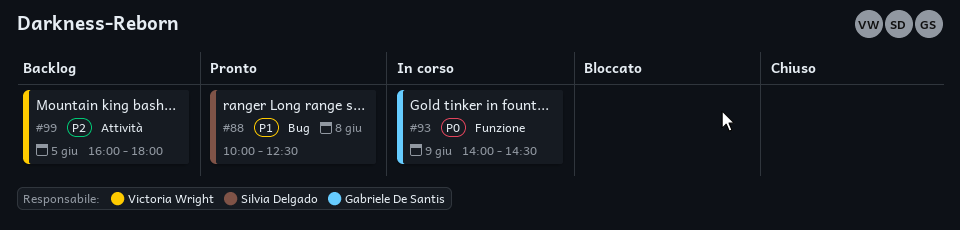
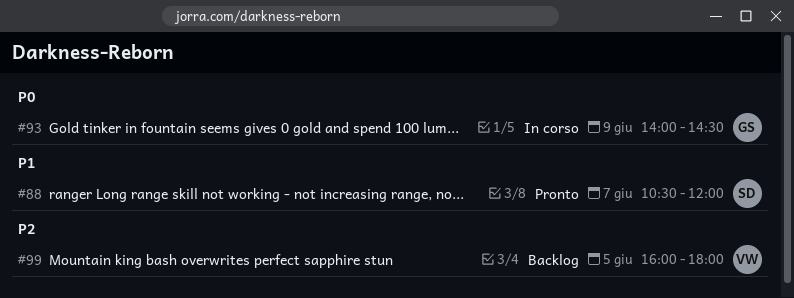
#88, day: Jun 8 -> Jun 7
#88, begins: 10:00 -> 10:30
#88, ends: 12:30 -> 12:00

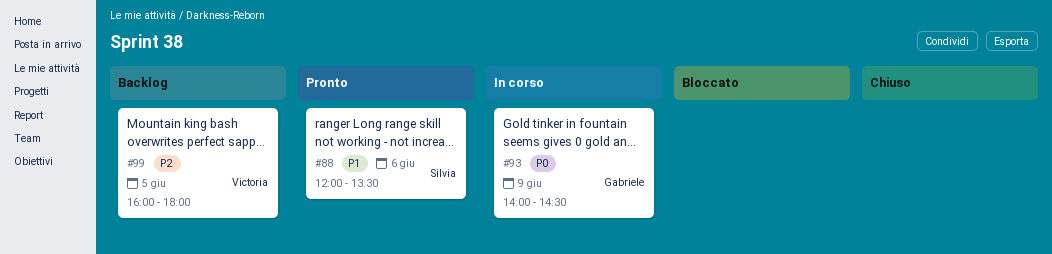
#88, day: Jun 7 -> Jun 6
#88, begins: 10:30 -> 12:00
#88, ends: 12:00 -> 13:30

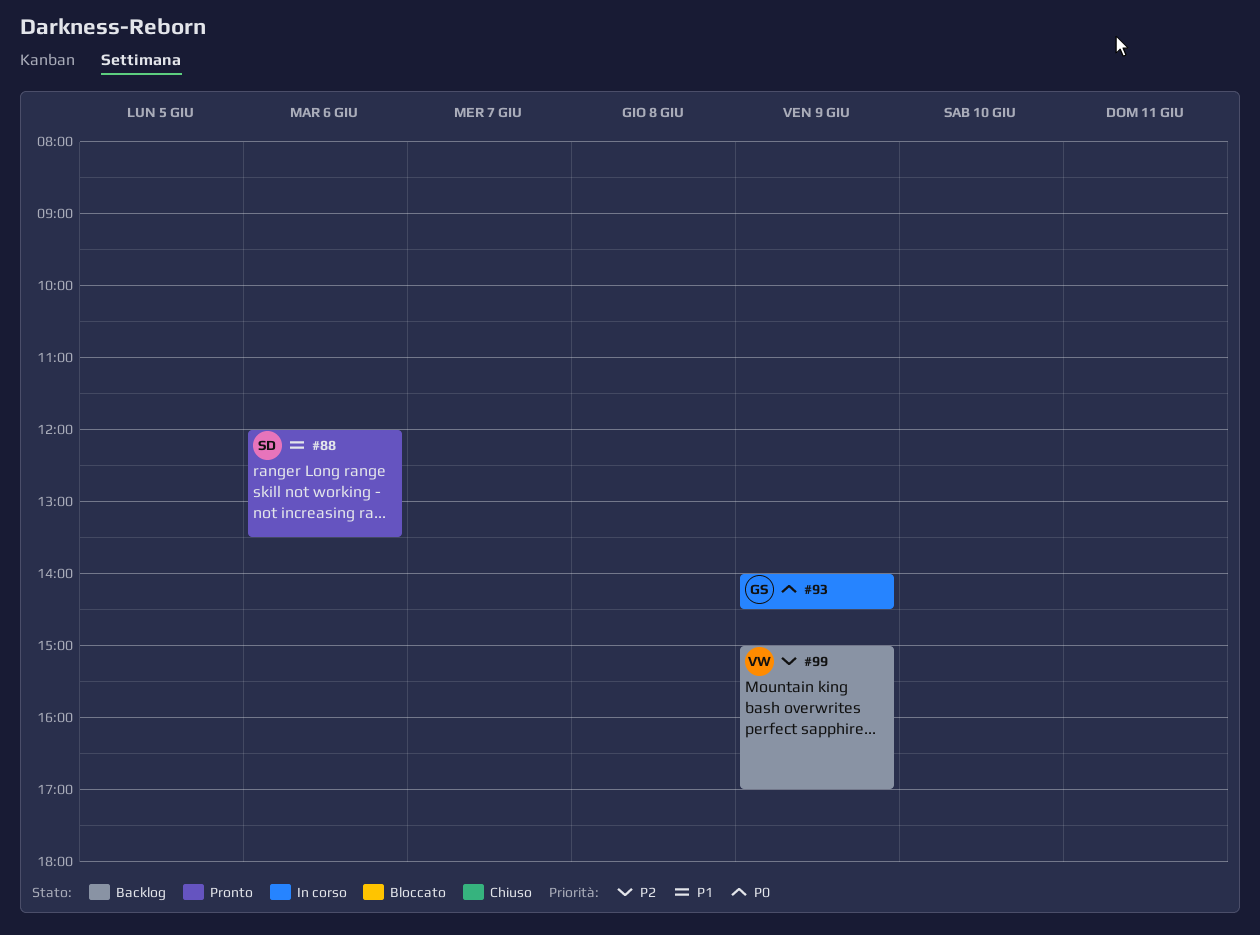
#99, day: Jun 5 -> Jun 9
#99, begins: 16:00 -> 15:00
#99, ends: 18:00 -> 17:00

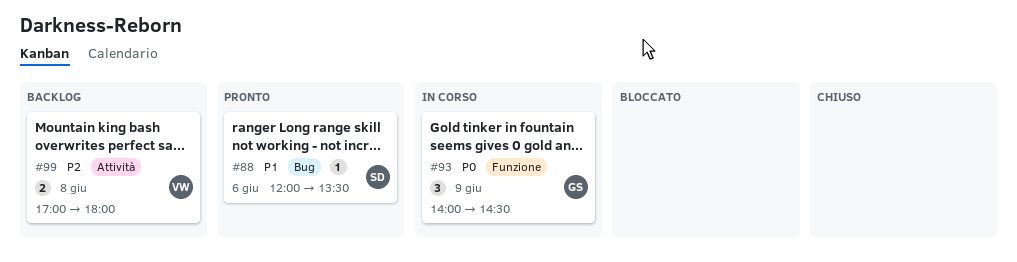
#99, day: Jun 9 -> Jun 8
#99, begins: 15:00 -> 17:00
#99, ends: 17:00 -> 18:00

